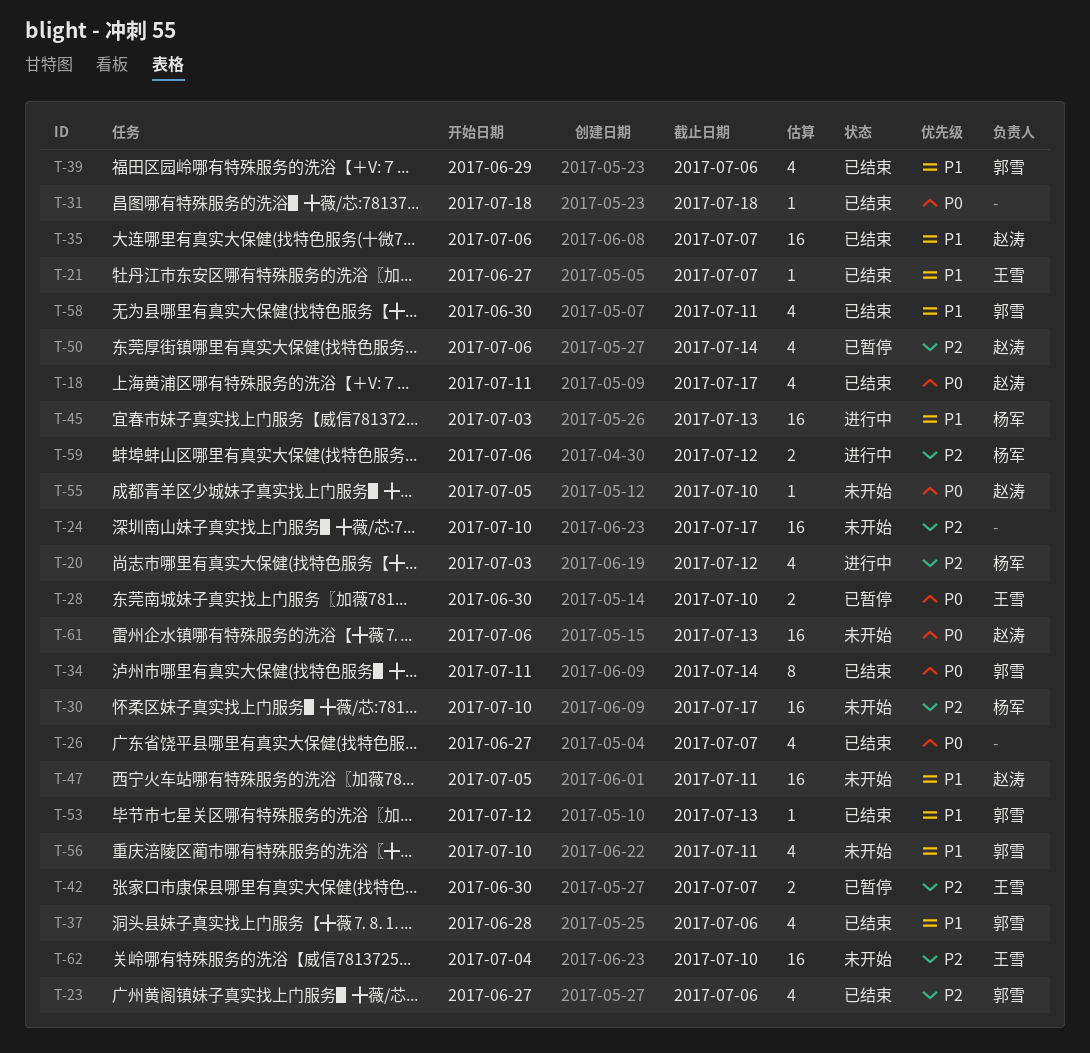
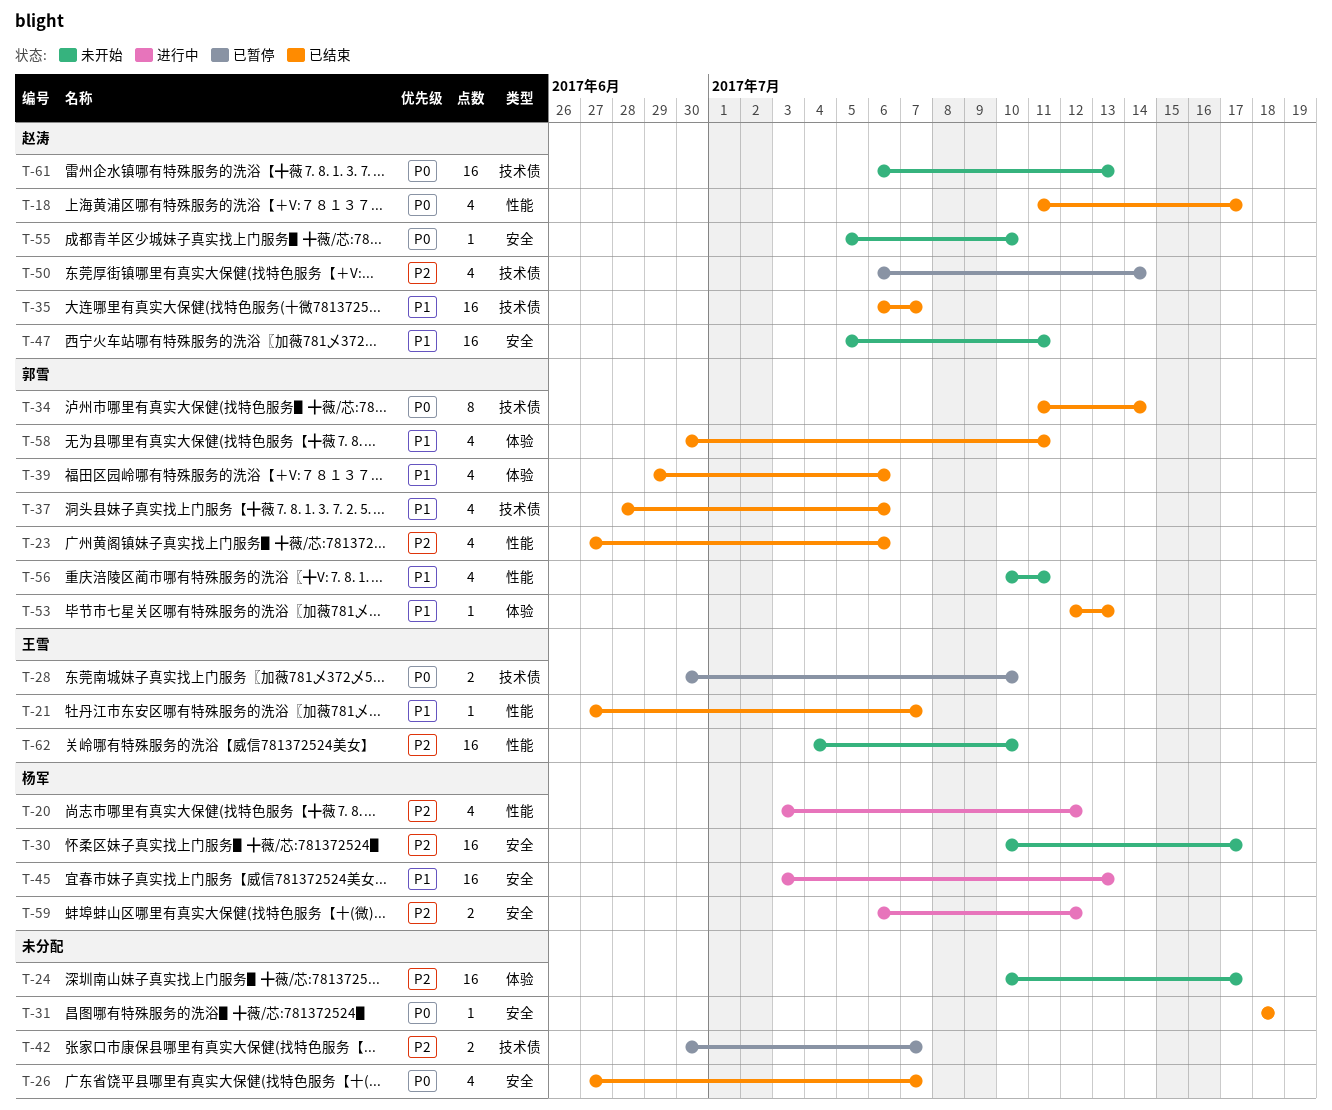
T-42, owner: 王雪 -> none

